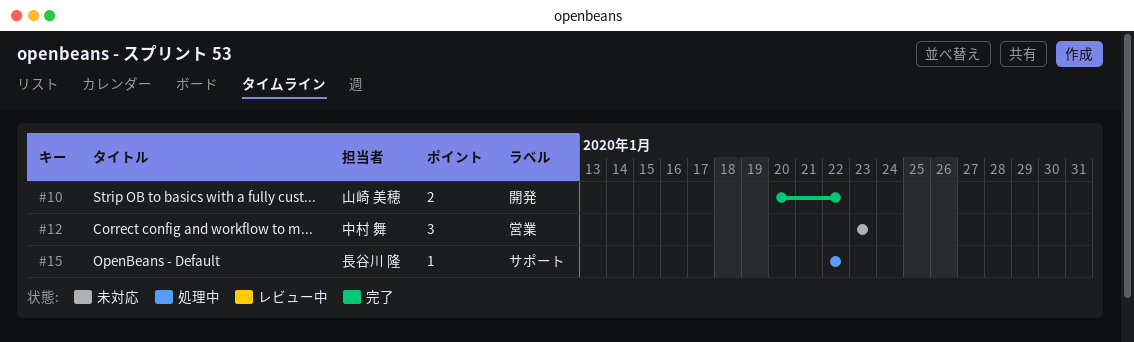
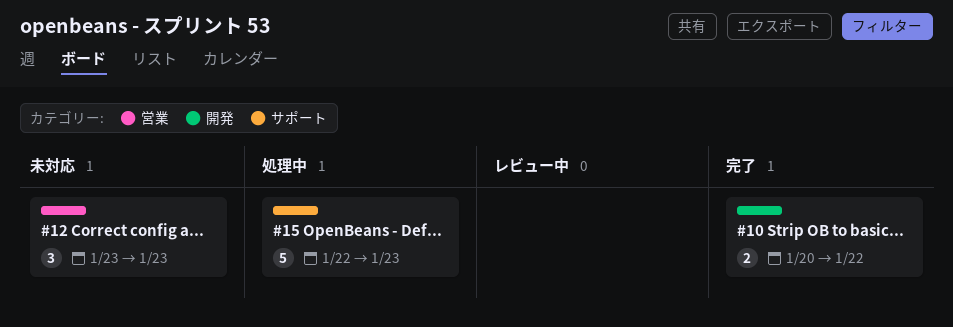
#15, estimate: 1 -> 5
#15, due: Jan 22 -> Jan 23

